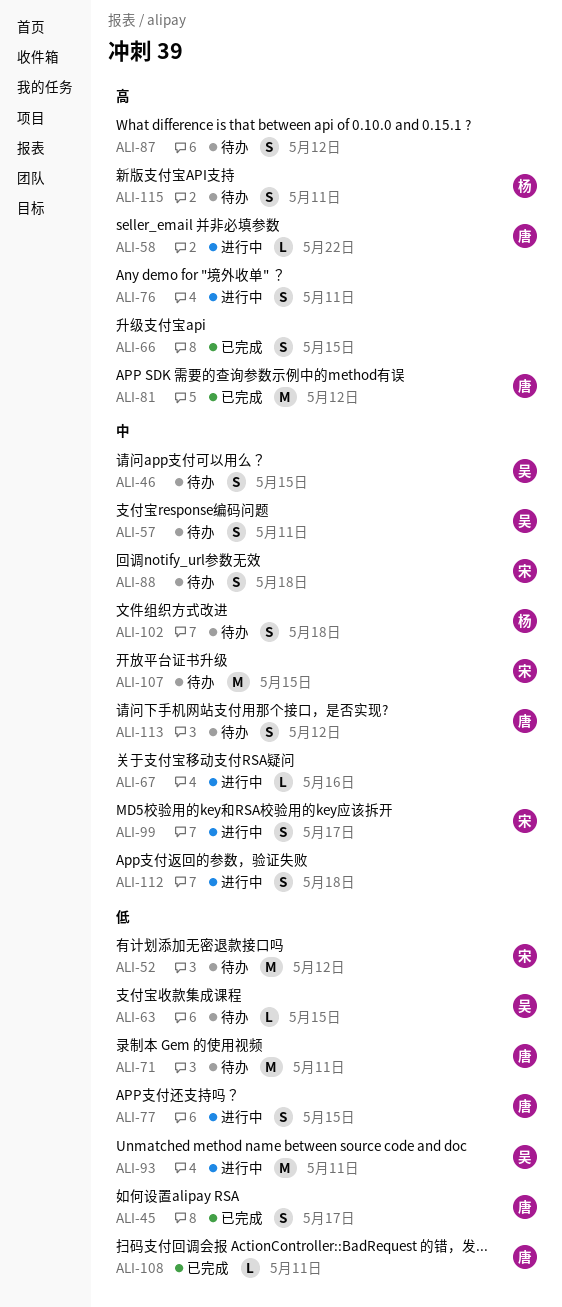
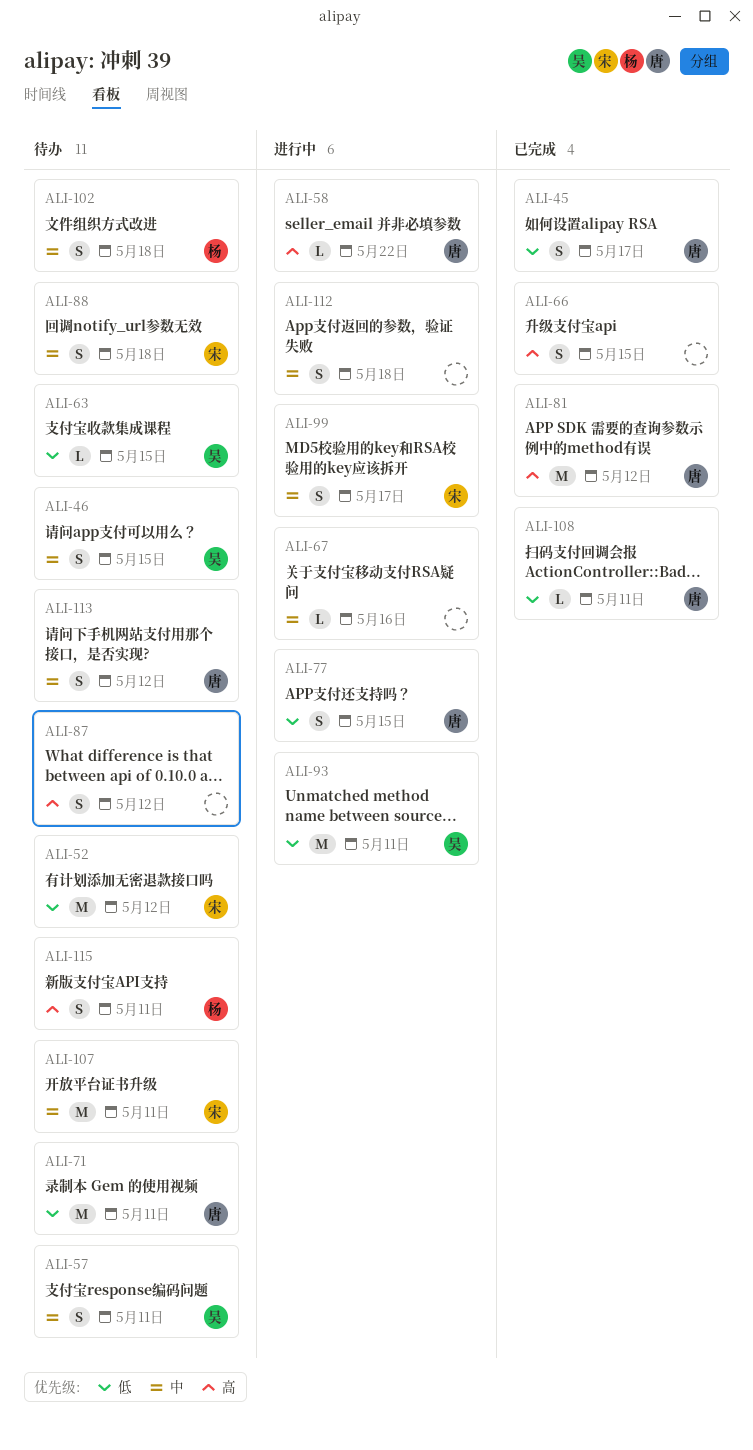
ALI-76: present -> none
ALI-107, due: May 15 -> May 11

